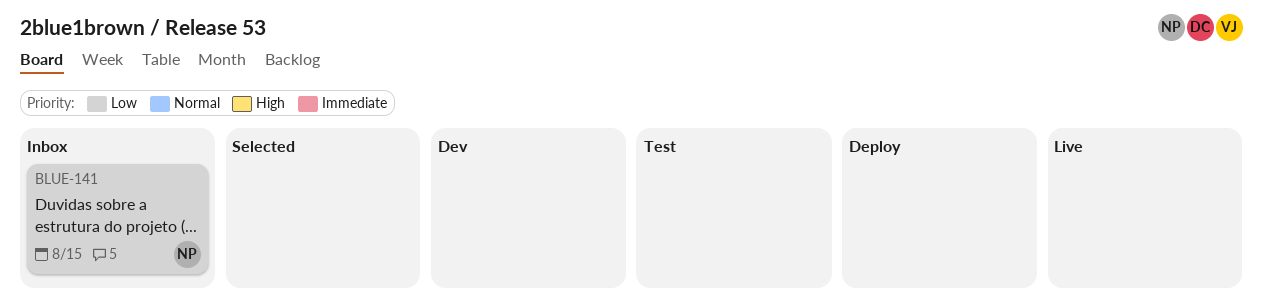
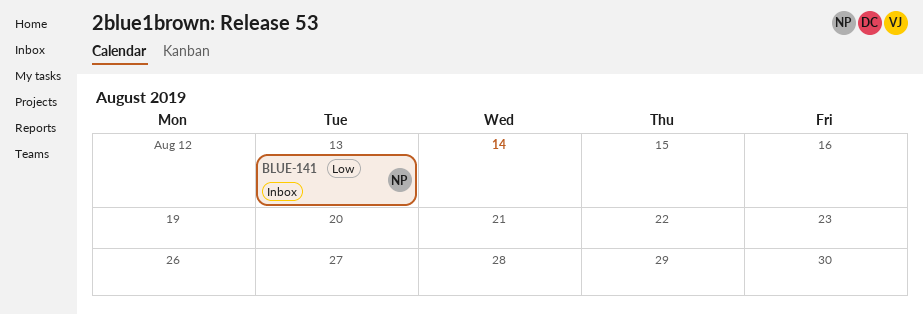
BLUE-141, due: Aug 15 -> Aug 13

